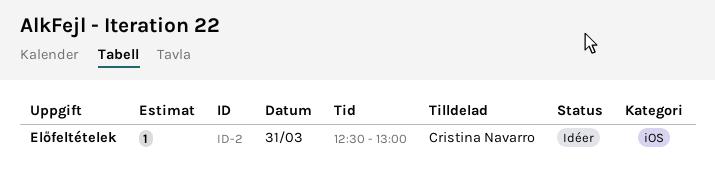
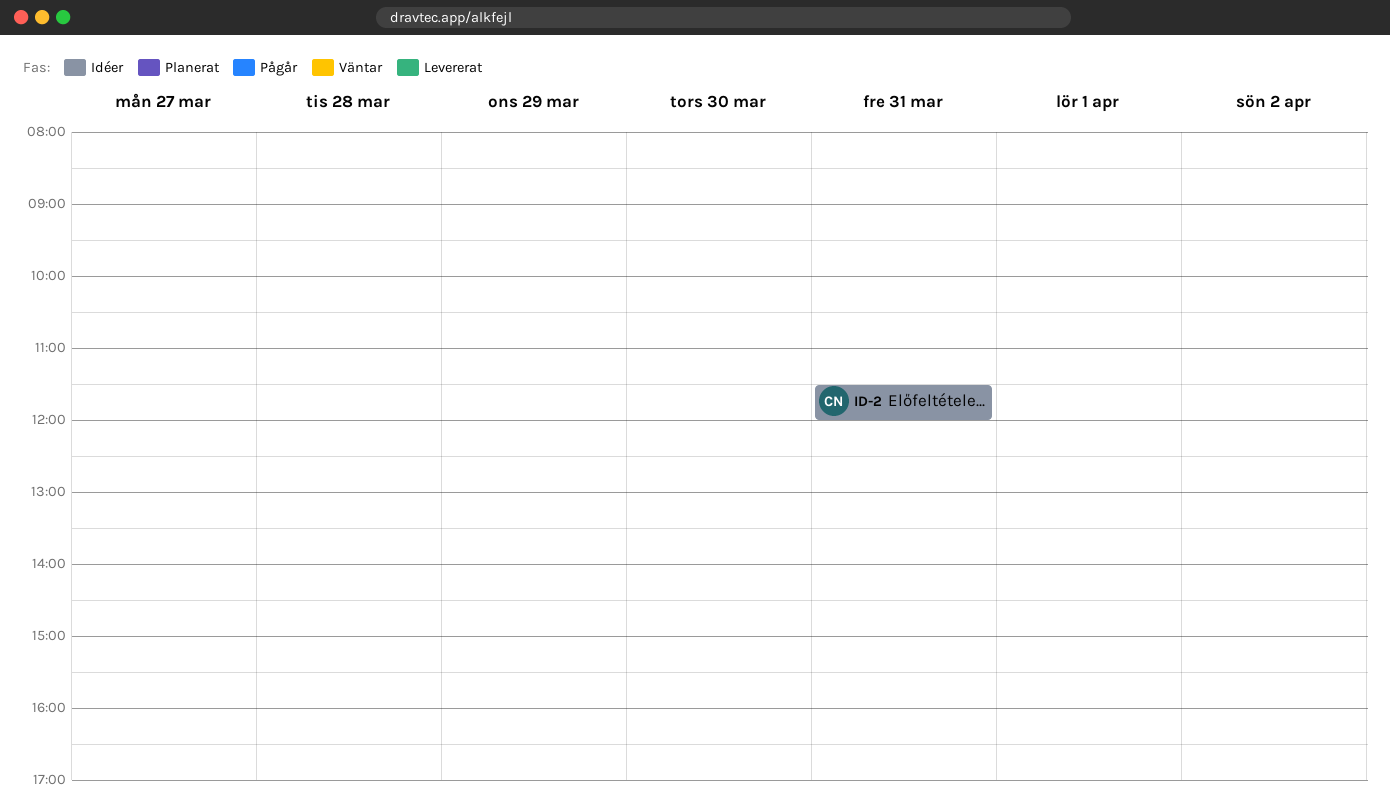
ID-2, begins: 12:30 -> 11:30
ID-2, ends: 13:00 -> 12:00

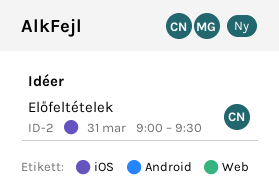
ID-2, begins: 11:30 -> 09:00
ID-2, ends: 12:00 -> 09:30

